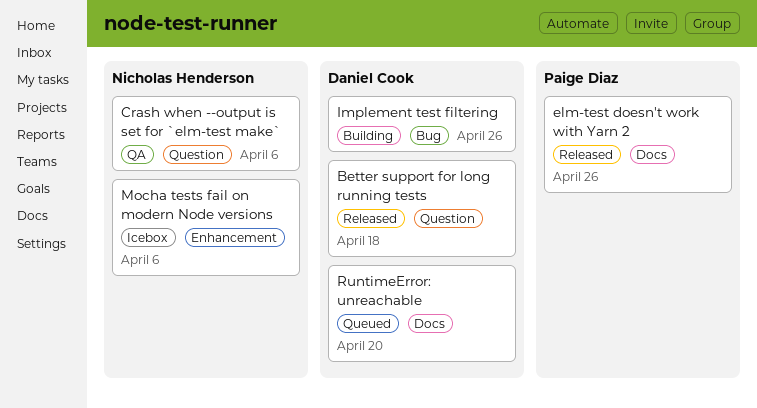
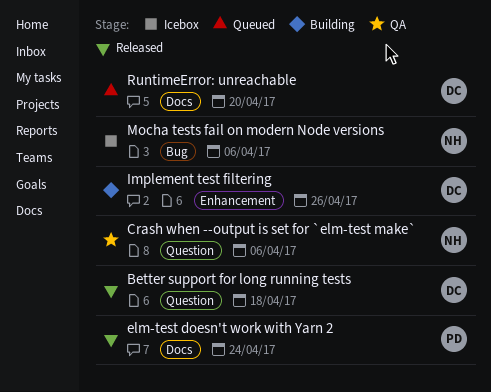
elm-test doesn't work with Yarn 2, due: Apr 26 -> Apr 24
Implement test filtering, label: Bug -> Enhancement
Mocha tests fail on modern Node versions, label: Enhancement -> Bug

